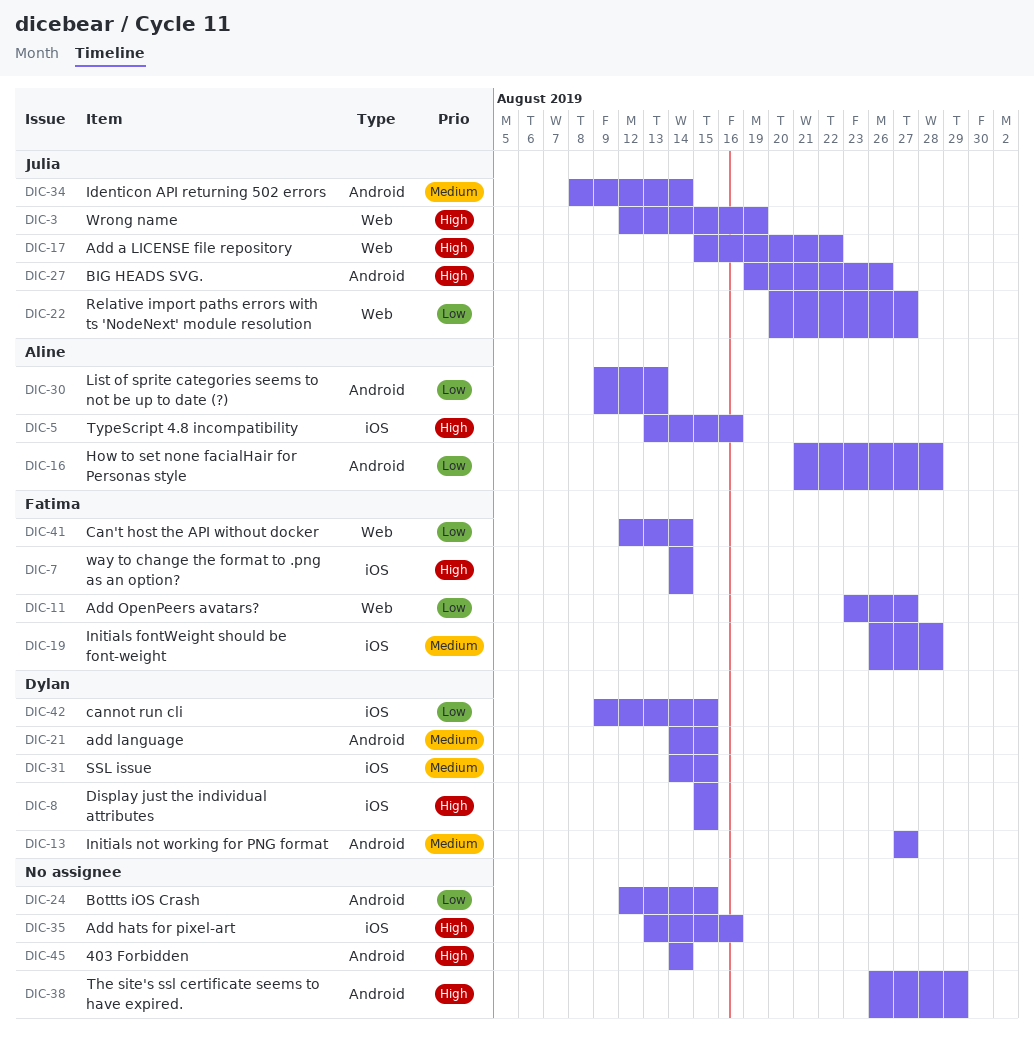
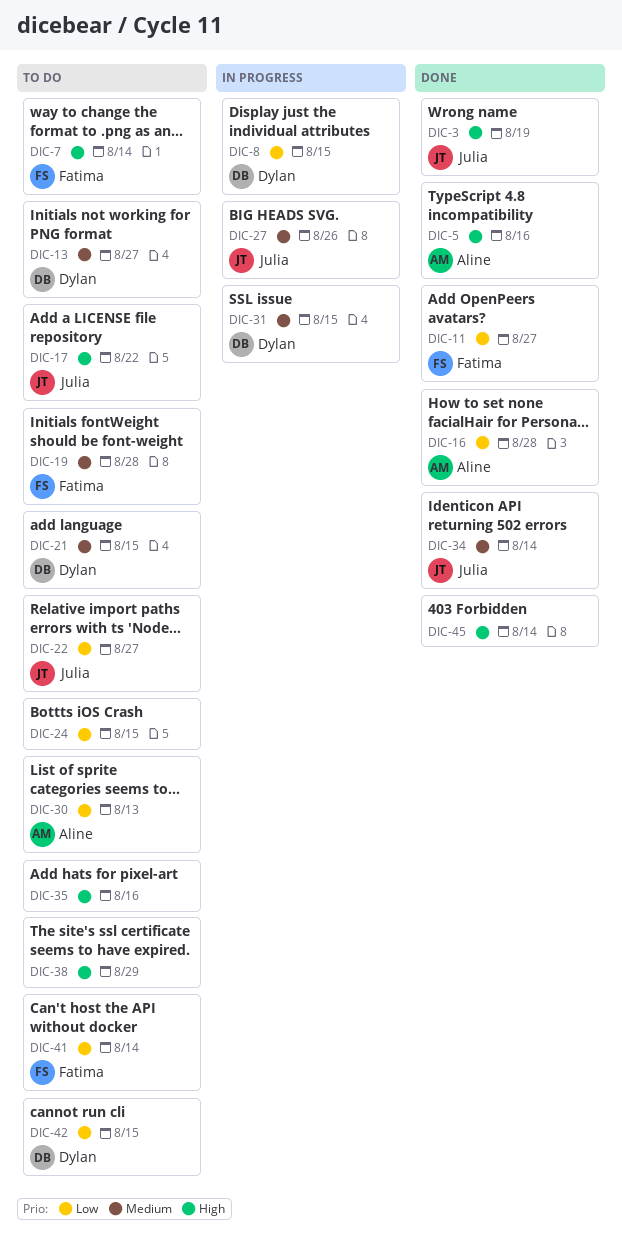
DIC-8, priority: High -> Low
DIC-27, priority: High -> Medium

